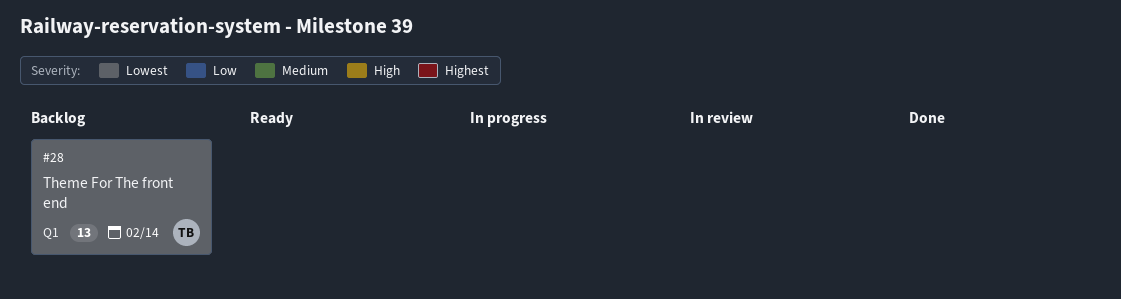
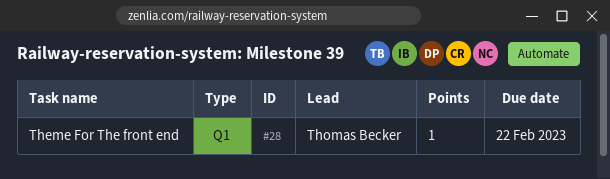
#28, estimate: 13 -> 1
#28, due: Feb 14 -> Feb 22

